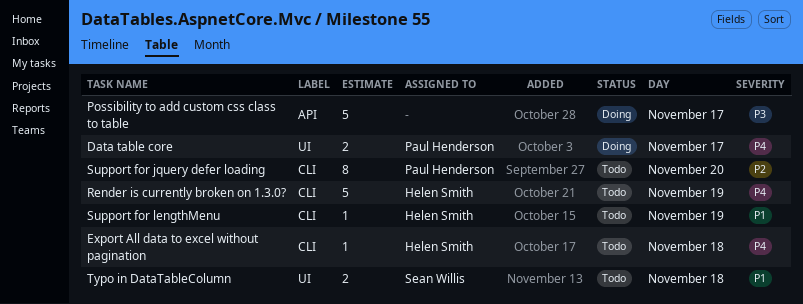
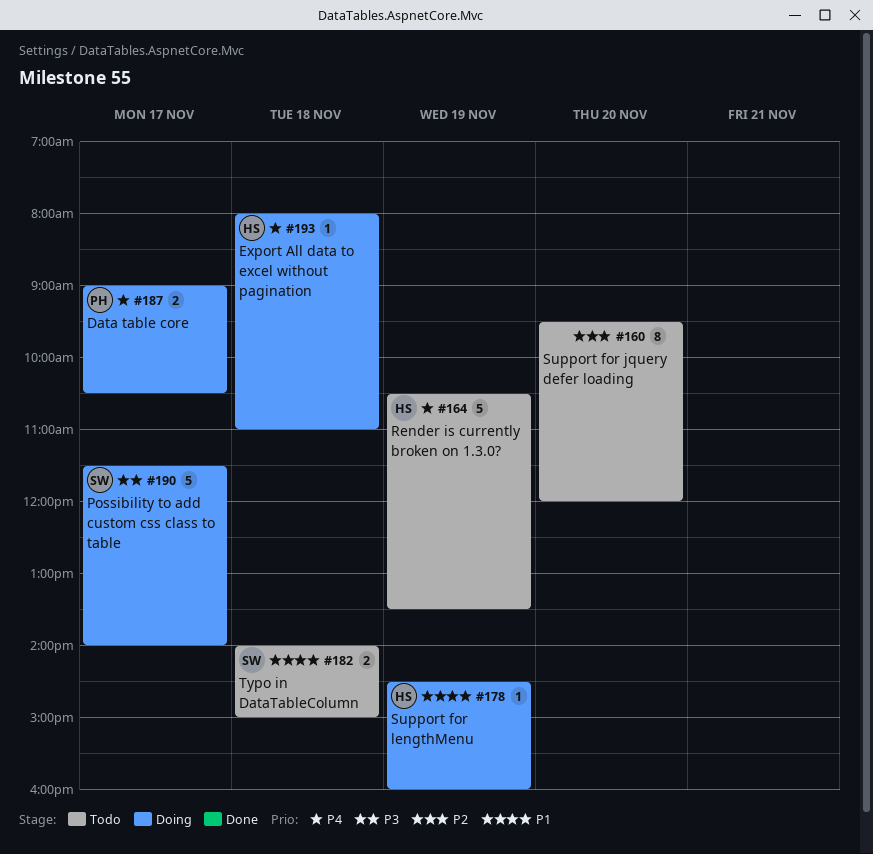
Export All data to excel without pagination, status: Todo -> Doing
Possibility to add custom css class to table, owner: none -> Sean Willis
Support for jquery defer loading, owner: Paul Henderson -> none
Support for lengthMenu, status: Todo -> Doing

